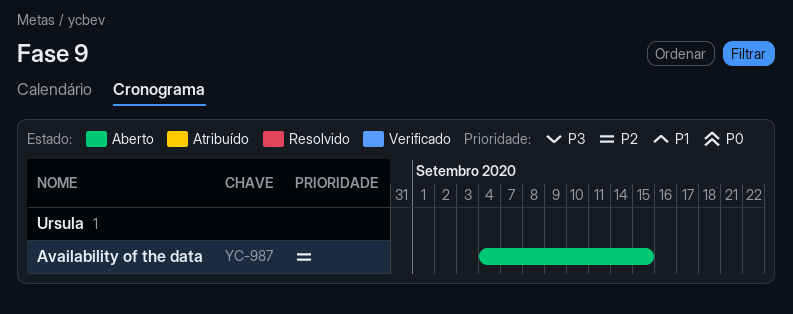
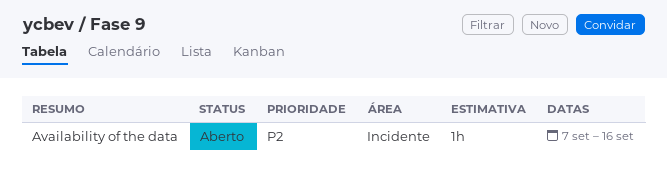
Availability of the data, start: Sep 4 -> Sep 7
Availability of the data, due: Sep 15 -> Sep 16

